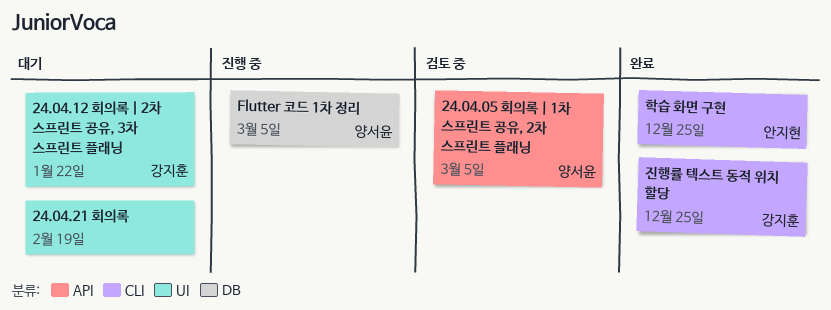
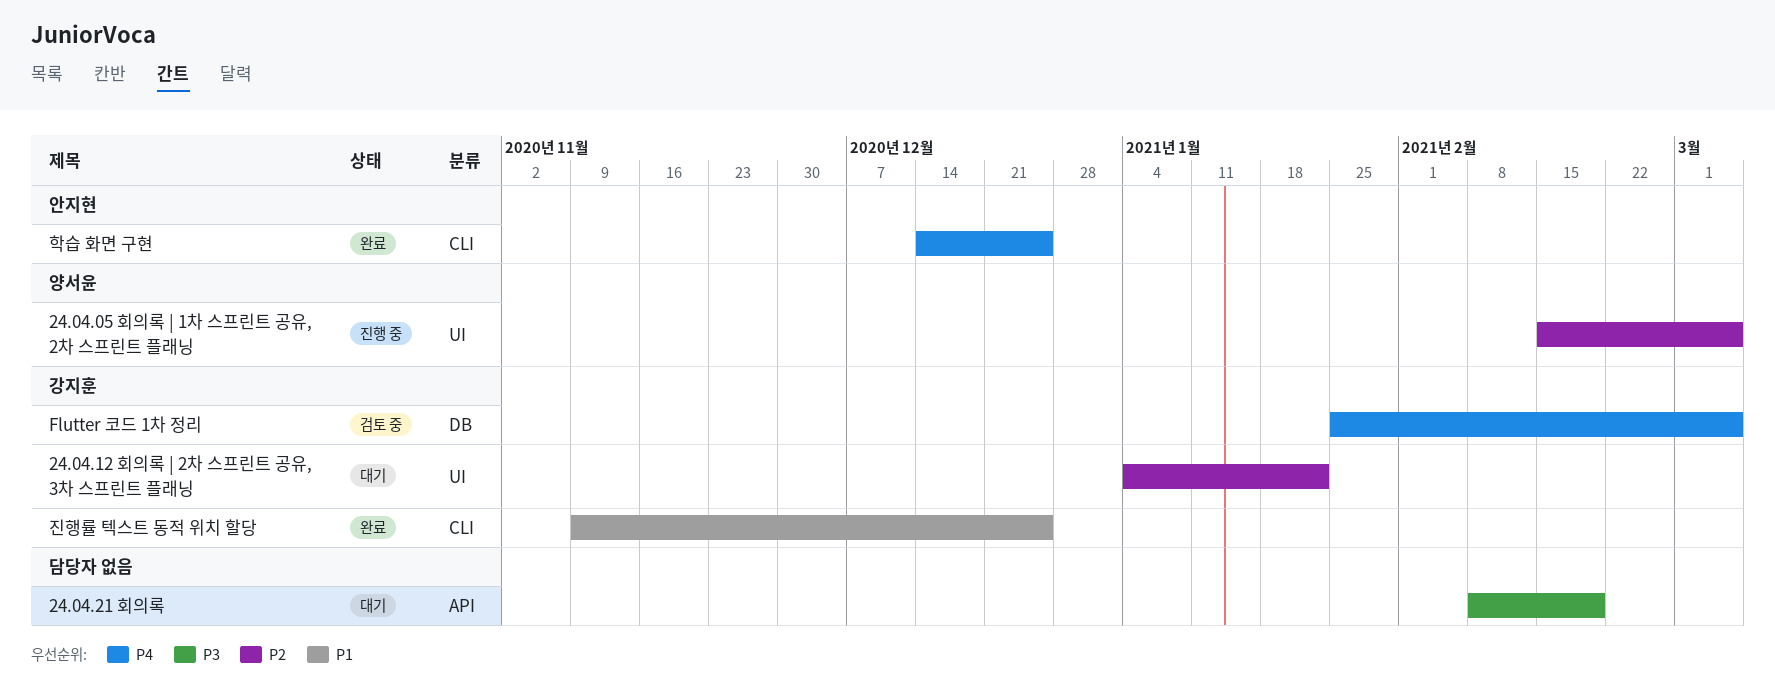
24.04.05 회의록 | 1차 스프린트 공유, 2차 스프린트 플래닝, status: 검토 중 -> 진행 중
24.04.05 회의록 | 1차 스프린트 공유, 2차 스프린트 플래닝, label: API -> UI
24.04.21 회의록, label: UI -> API
Flutter 코드 1차 정리, status: 진행 중 -> 검토 중
Flutter 코드 1차 정리, owner: 양서윤 -> 강지훈

